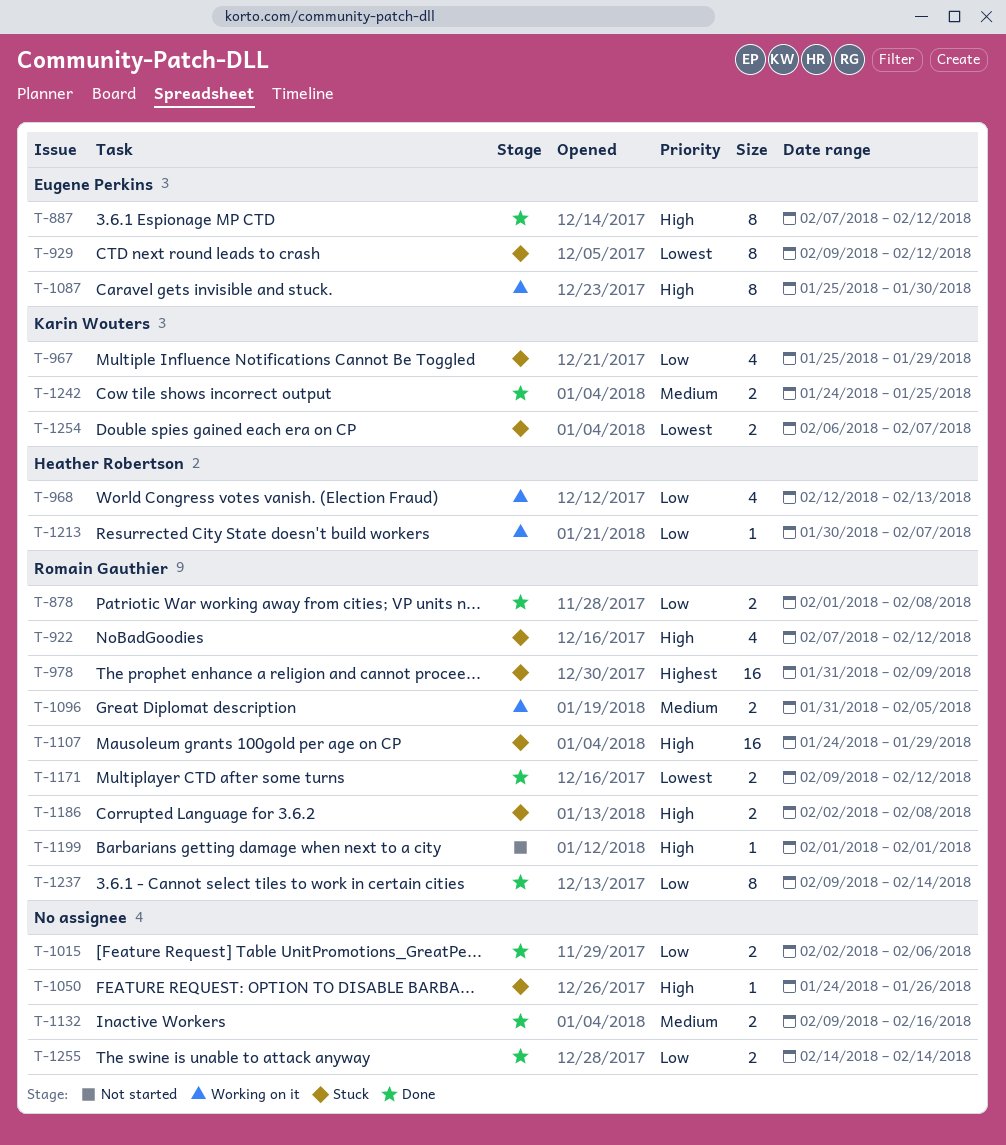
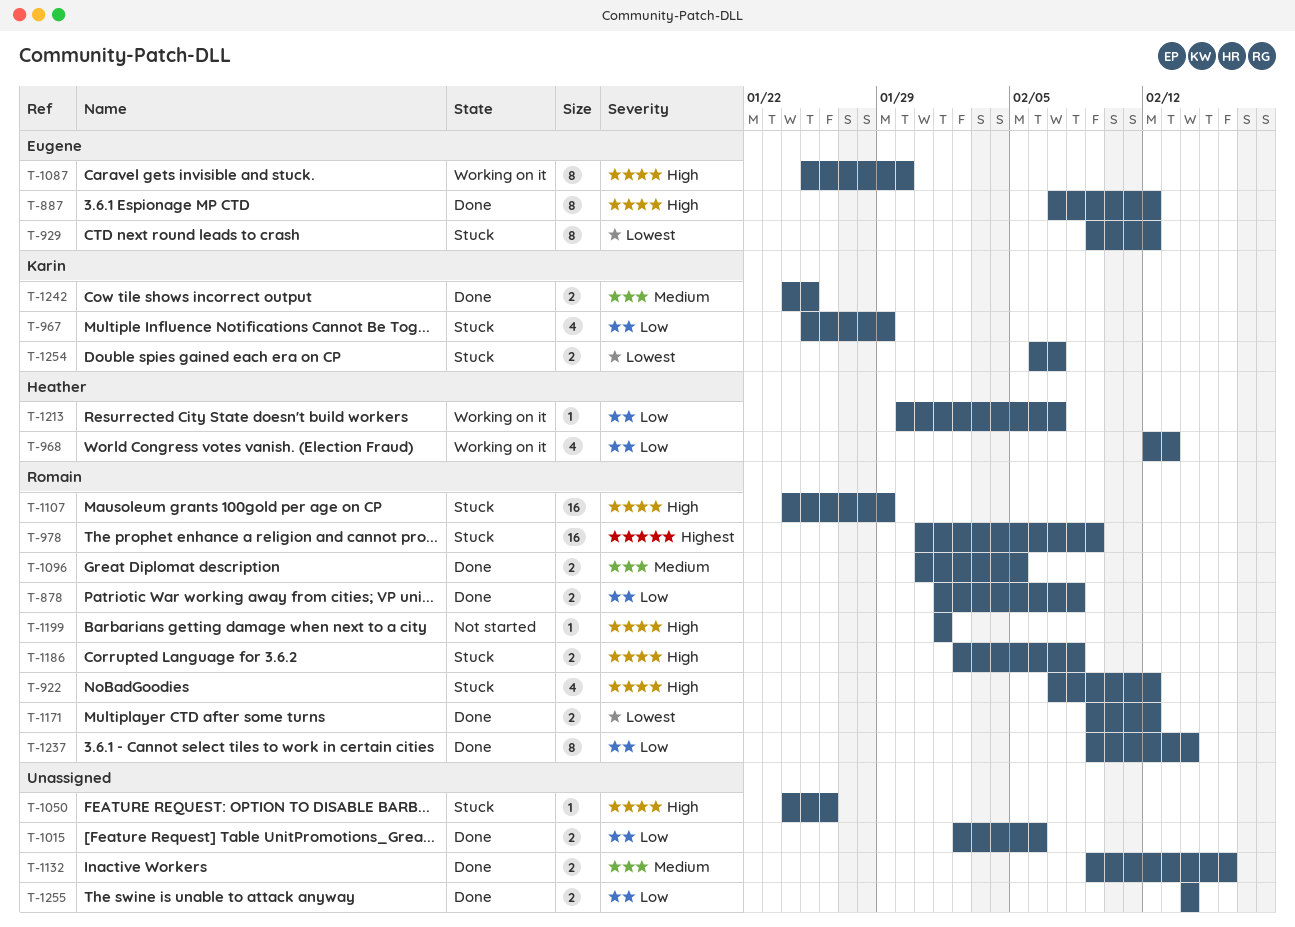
T-1096, status: Working on it -> Done

